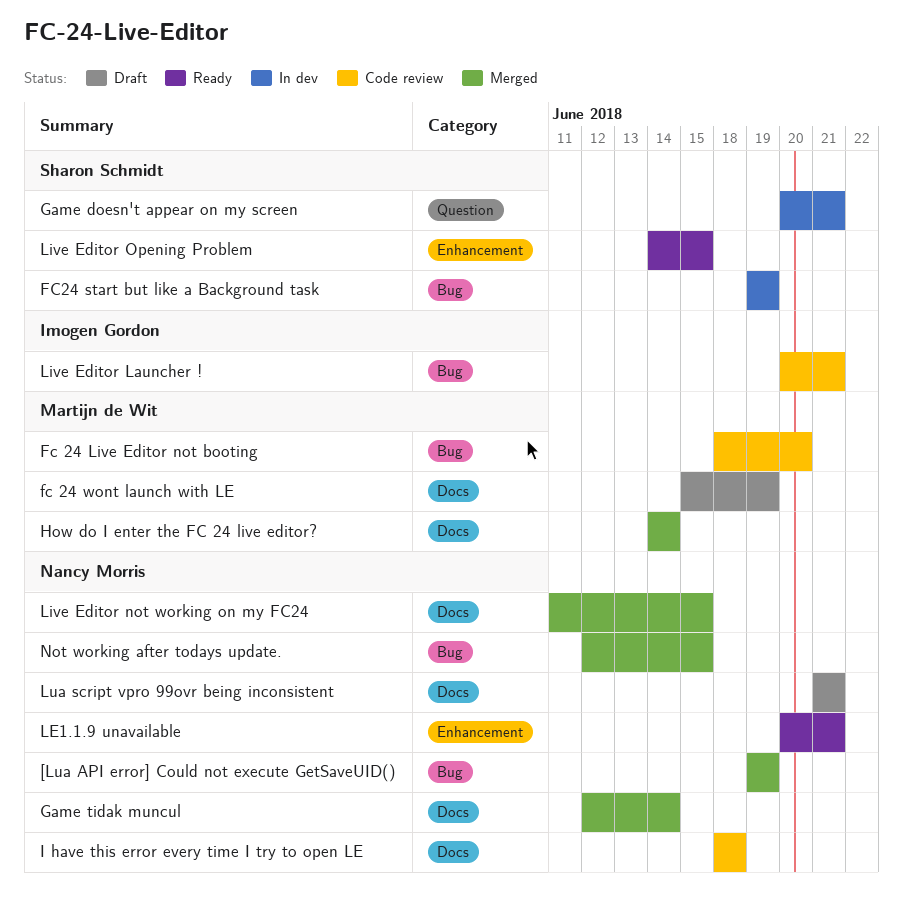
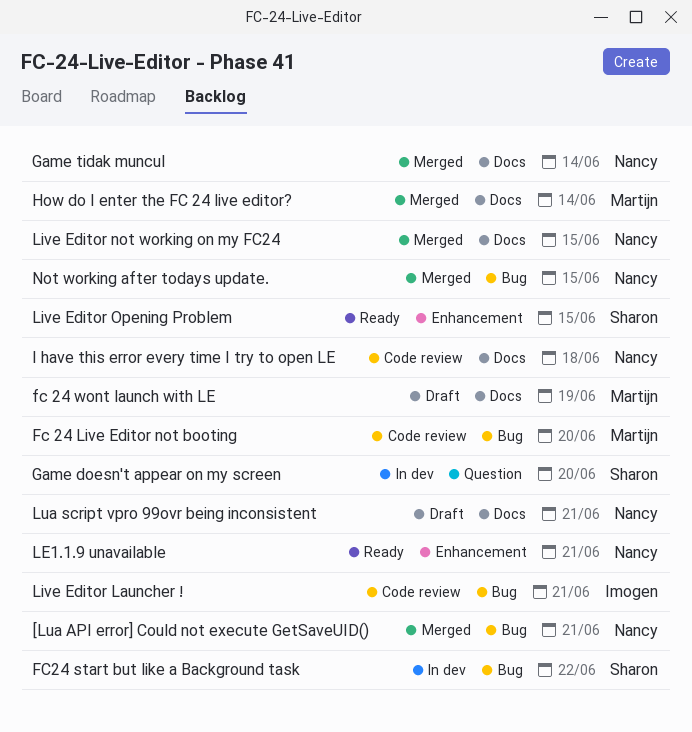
[Lua API error] Could not execute GetSaveUID(), due: Jun 19 -> Jun 21
FC24 start but like a Background task, due: Jun 19 -> Jun 22
Game doesn't appear on my screen, due: Jun 21 -> Jun 20

